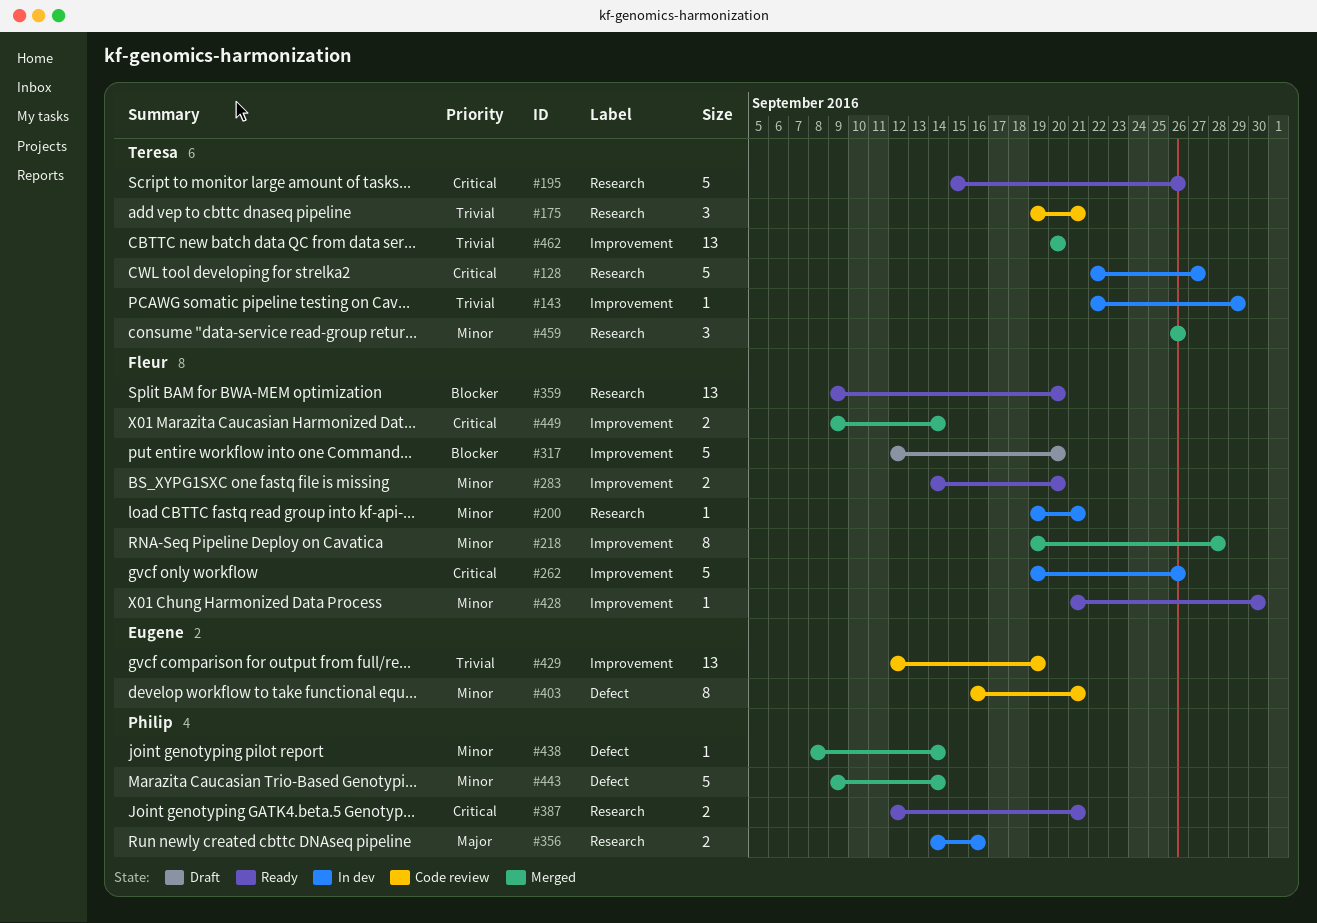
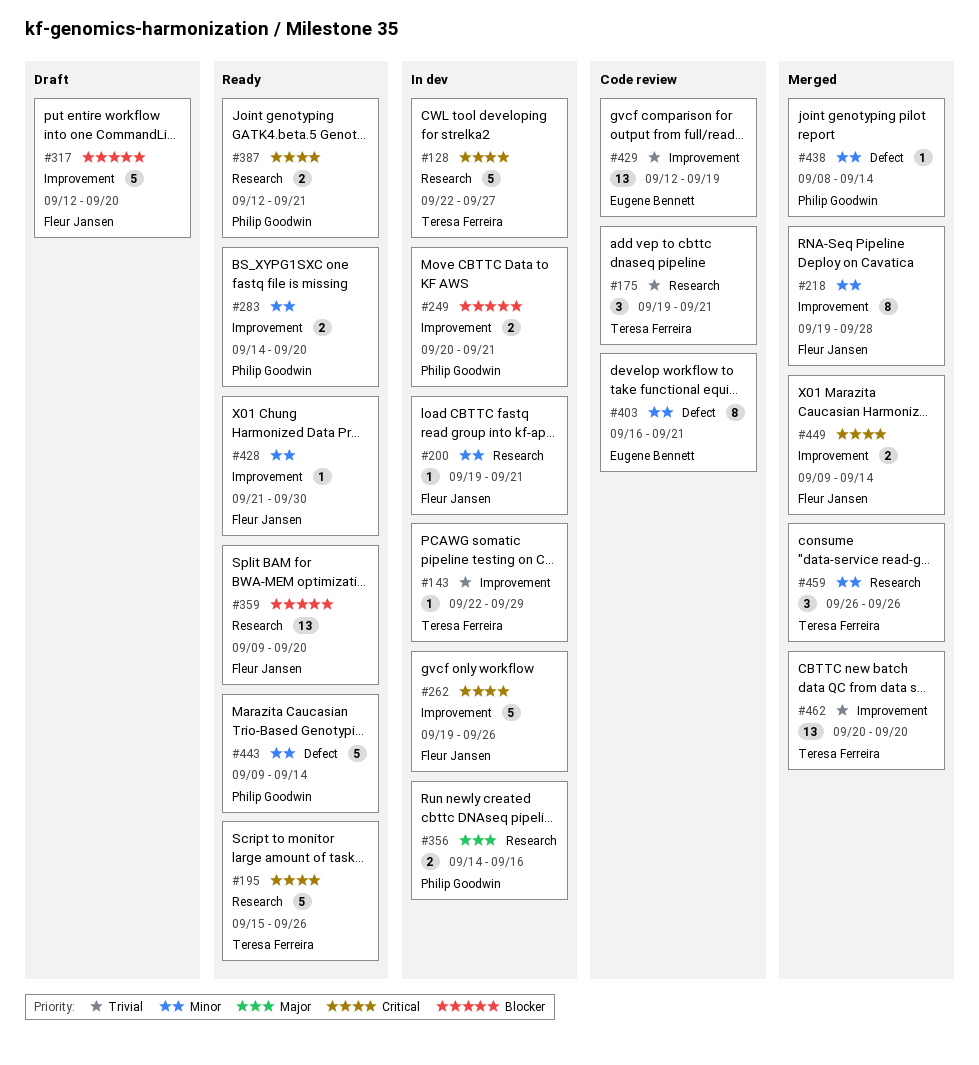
#249: none -> present
#283, owner: Fleur Jansen -> Philip Goodwin
#443, status: Merged -> Ready

